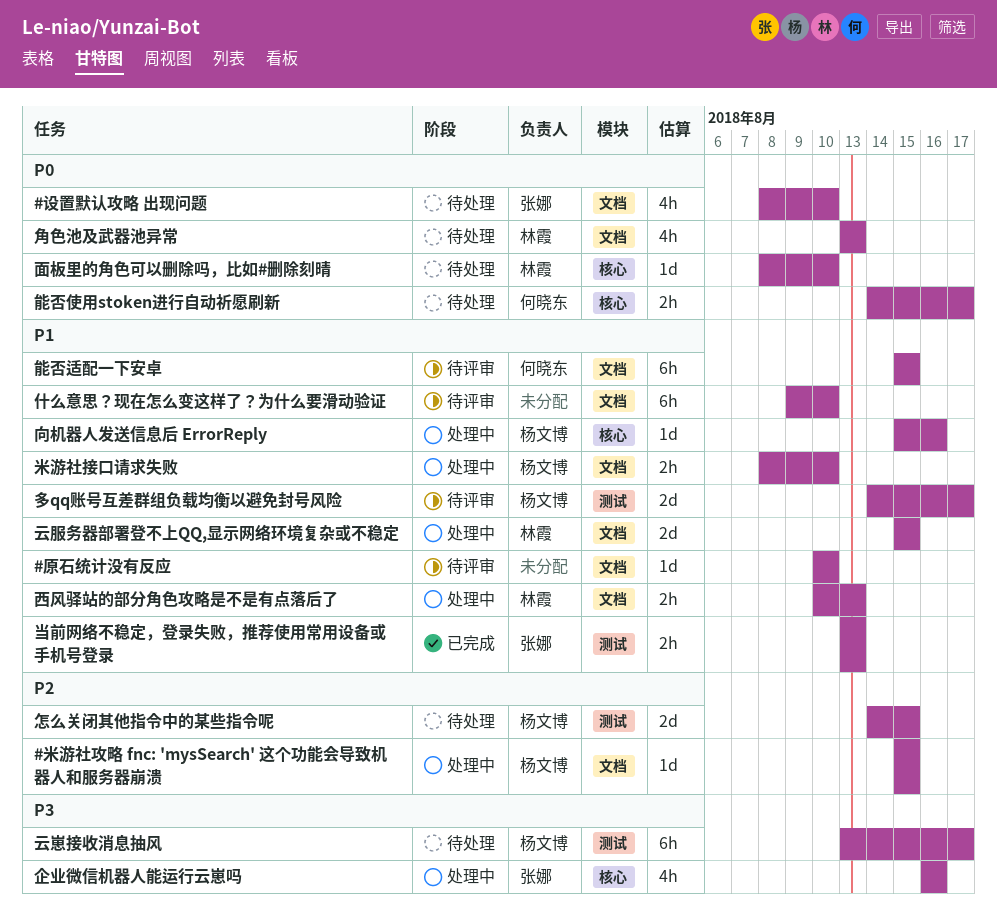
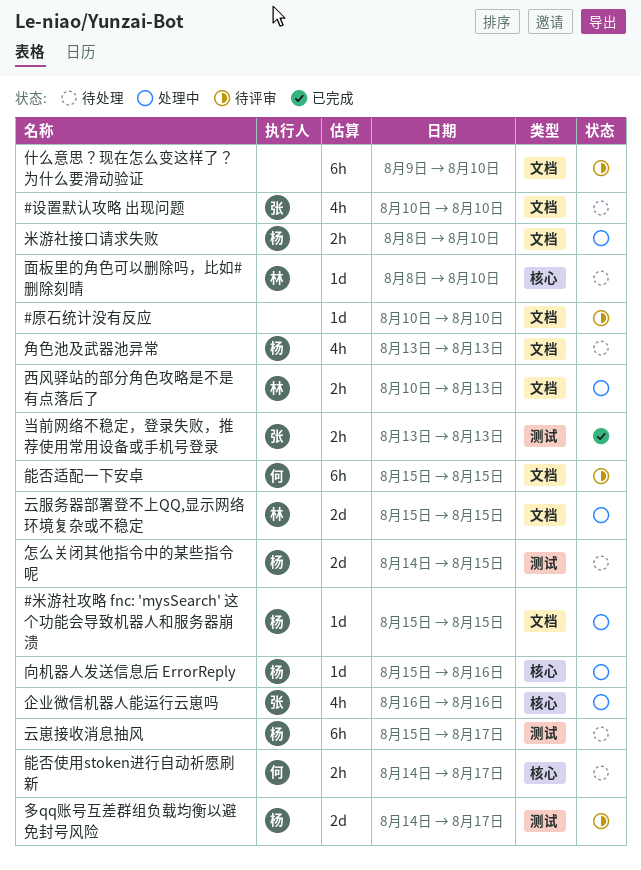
#设置默认攻略 出现问题, start: Aug 8 -> Aug 10
云崽接收消息抽风, start: Aug 13 -> Aug 15
角色池及武器池异常, owner: 林霞 -> 杨文博

